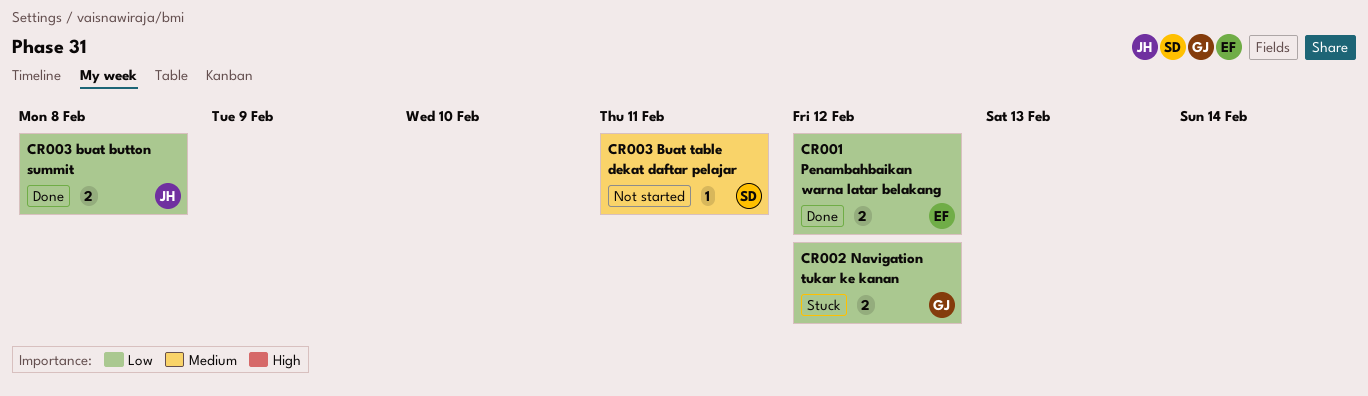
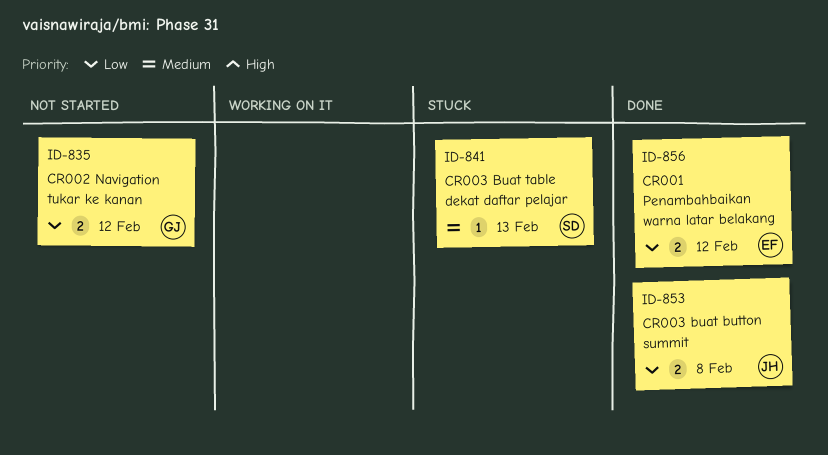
CR002 Navigation tukar ke kanan, status: Stuck -> Not started
CR003 Buat table dekat daftar pelajar, status: Not started -> Stuck
CR003 Buat table dekat daftar pelajar, due: Feb 11 -> Feb 13

